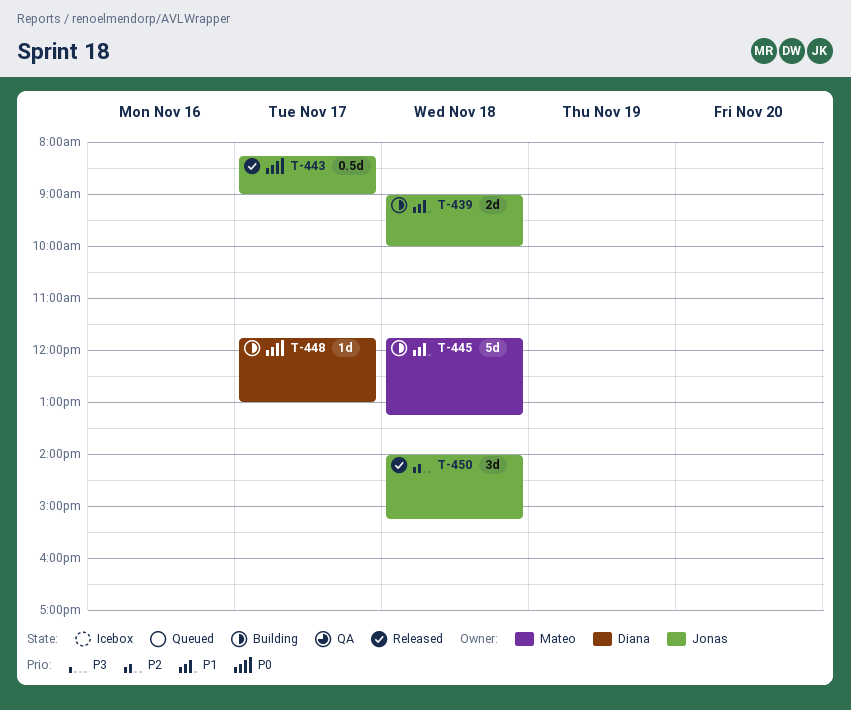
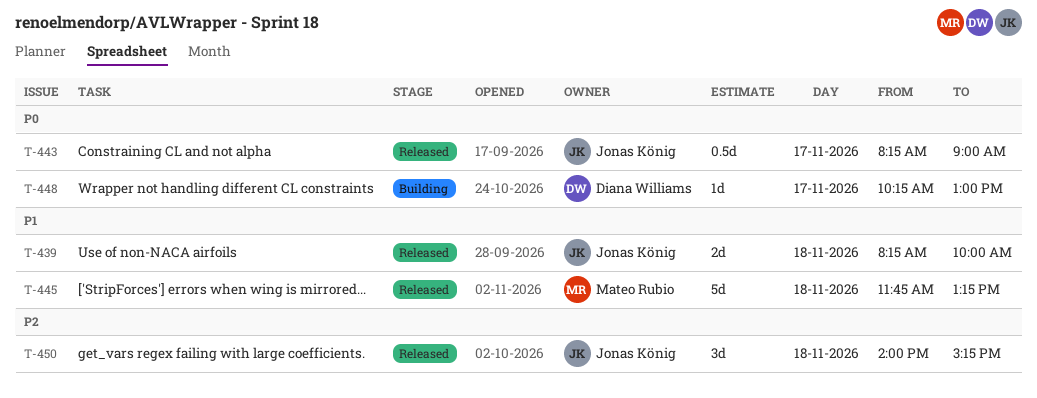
T-439, status: Building -> Released
T-439, begins: 09:00 -> 08:15
T-445, status: Building -> Released
T-448, begins: 11:45 -> 10:15

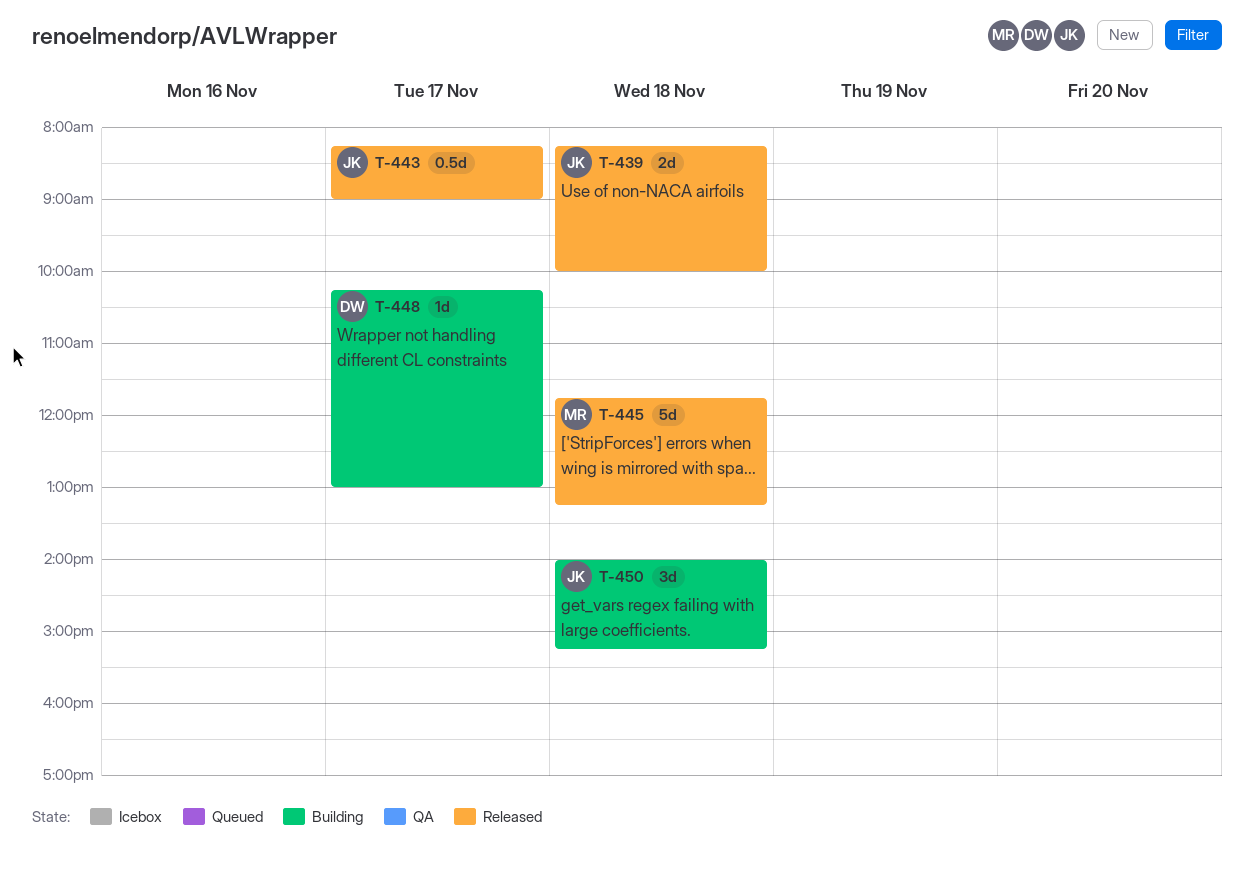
T-450, status: Released -> Building

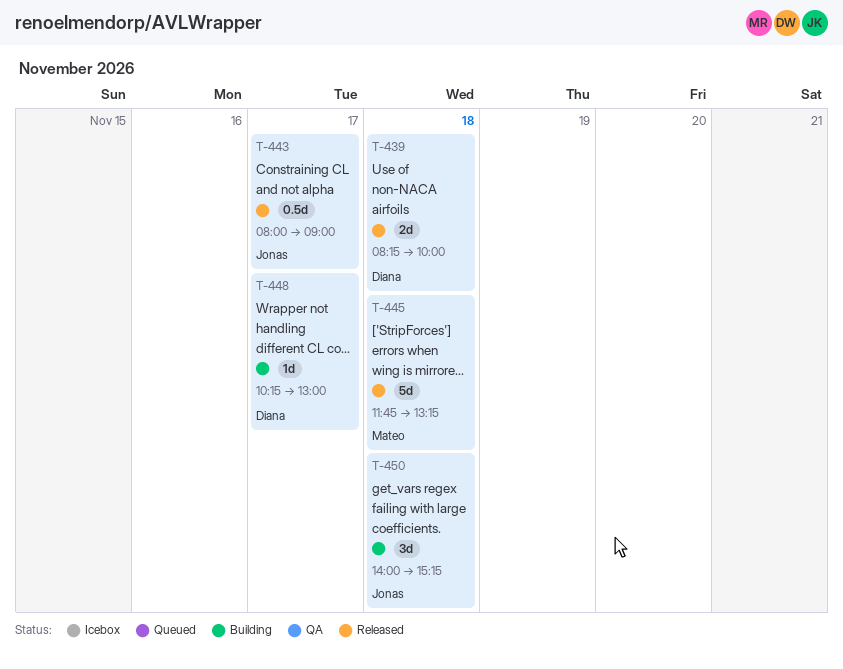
T-439, owner: Jonas -> Diana
T-443, begins: 08:15 -> 08:00

